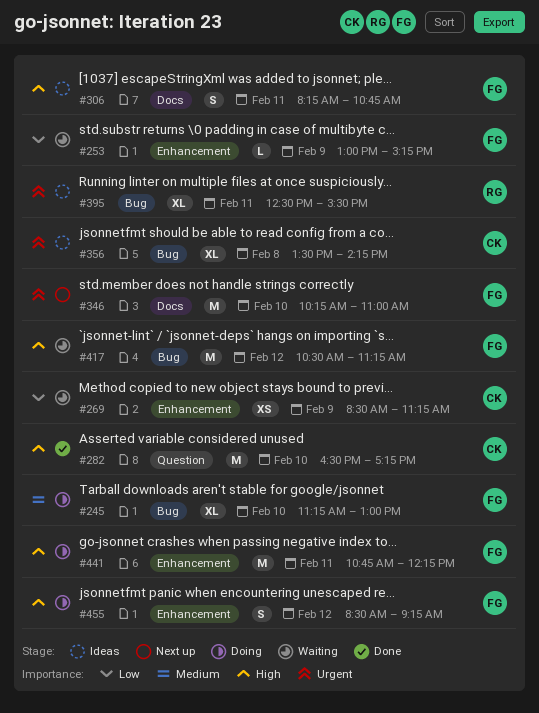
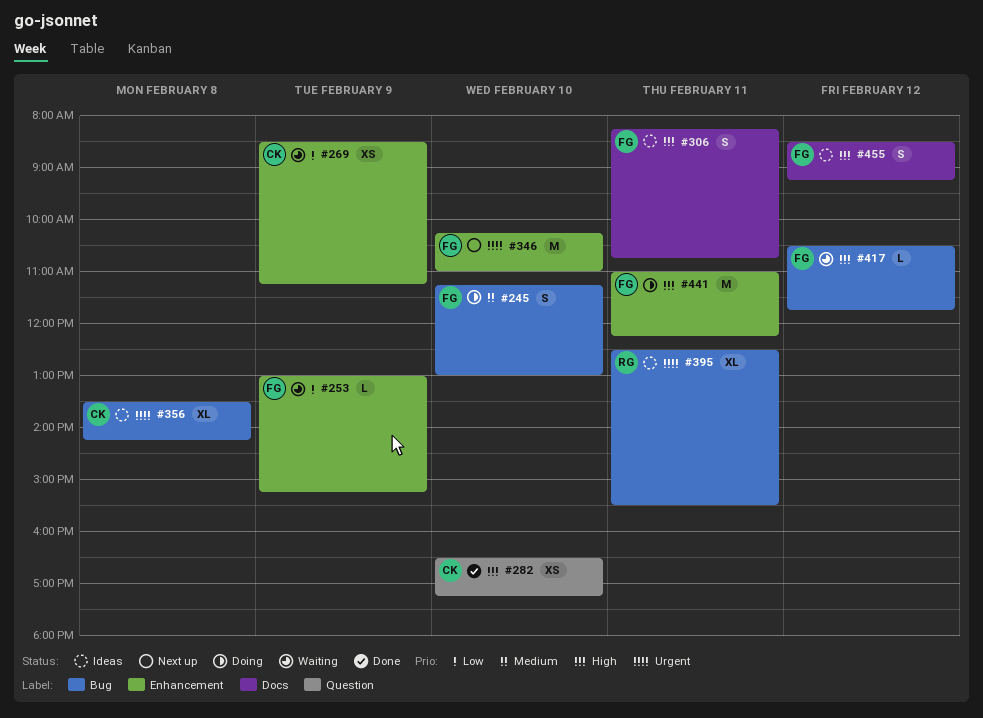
#245, estimate: XL -> S
#282, estimate: M -> XS
#346, label: Docs -> Enhancement
#417, estimate: M -> L
#417, ends: 11:15 -> 11:45
#441, begins: 10:45 -> 11:00
#455, status: Doing -> Ideas
#455, label: Enhancement -> Docs

